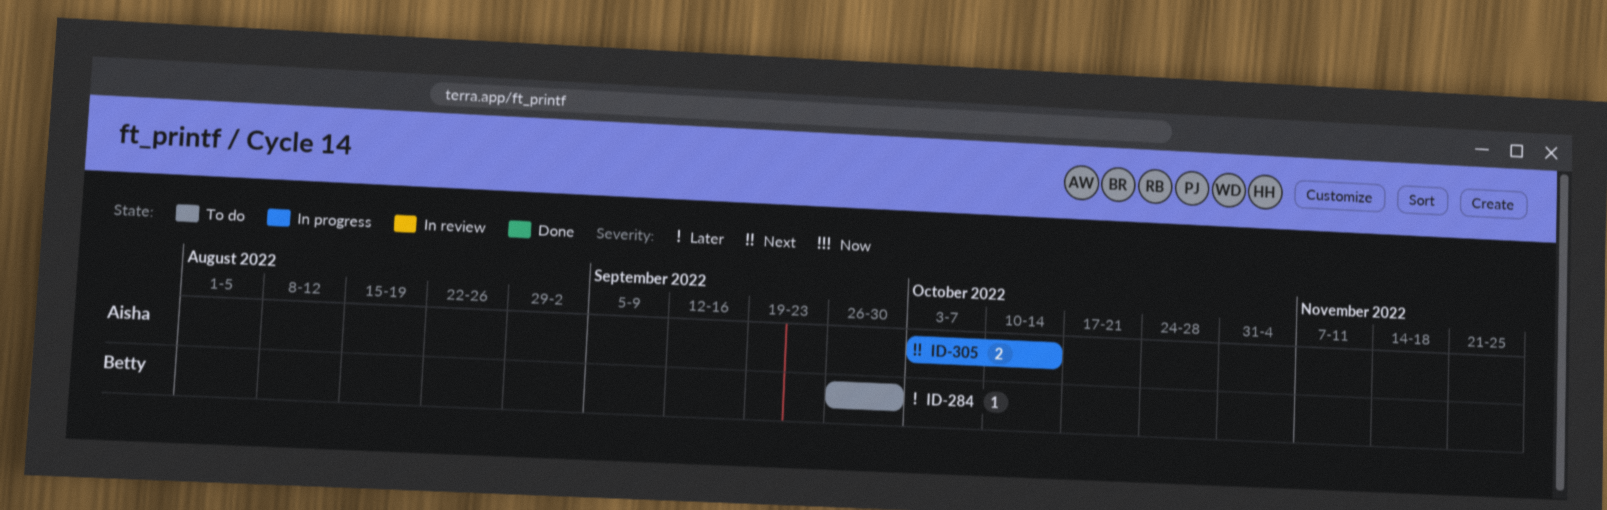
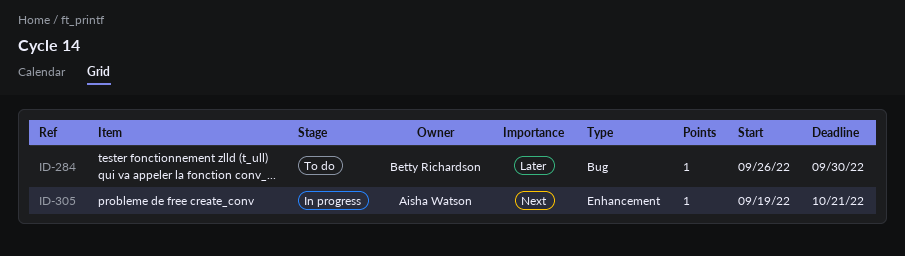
ID-305, estimate: 2 -> 1
ID-305, start: Oct 3 -> Sep 19
ID-305, due: Oct 14 -> Oct 21

